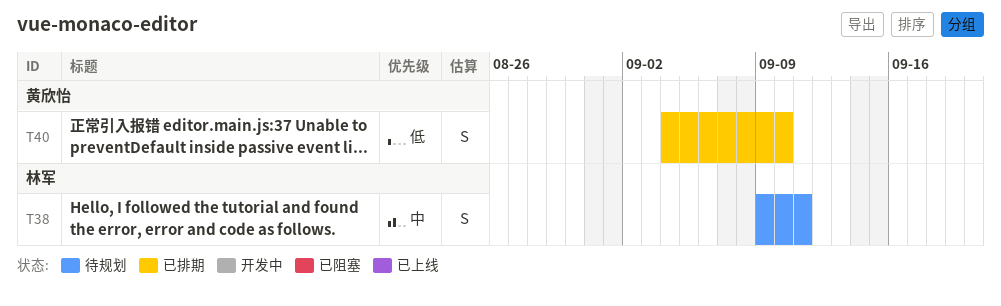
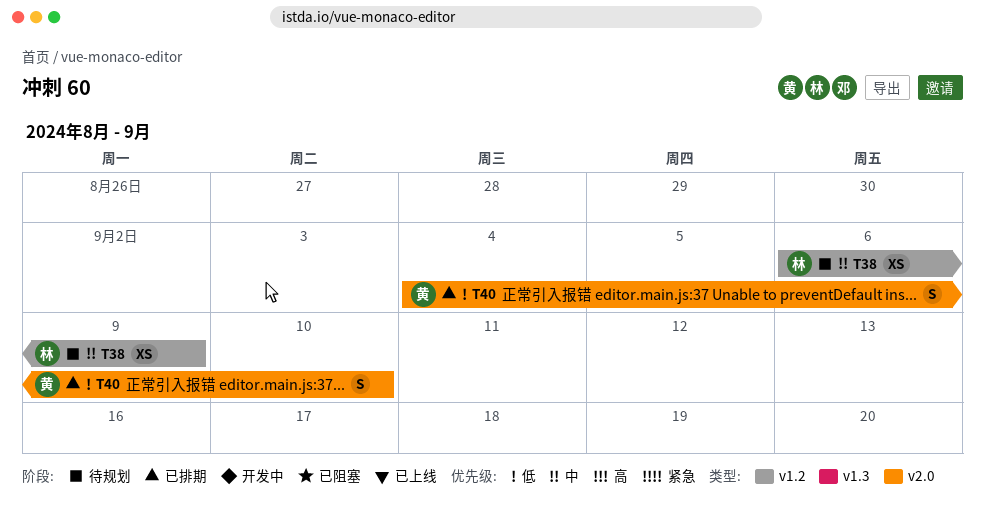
T38, estimate: S -> XS
T38, start: Sep 9 -> Sep 6
T38, due: Sep 11 -> Sep 9

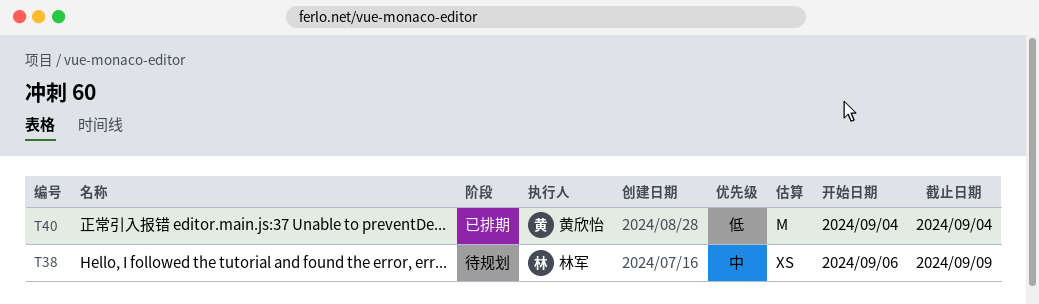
T40, estimate: S -> M
T40, due: Sep 10 -> Sep 4

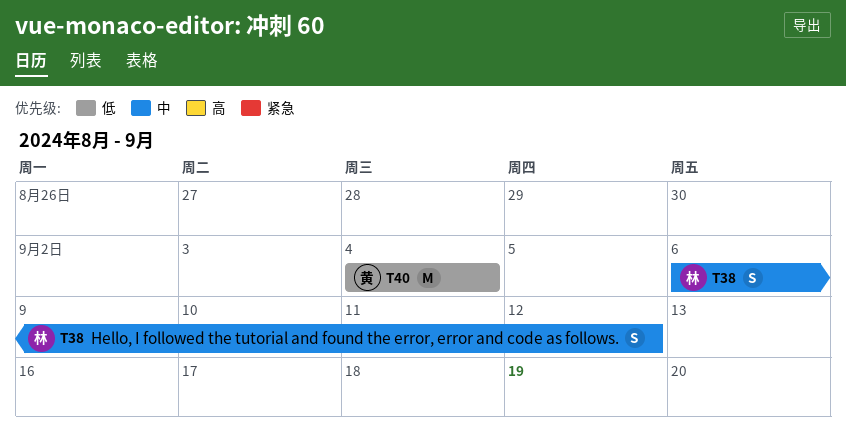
T38, estimate: XS -> S
T38, due: Sep 9 -> Sep 12

